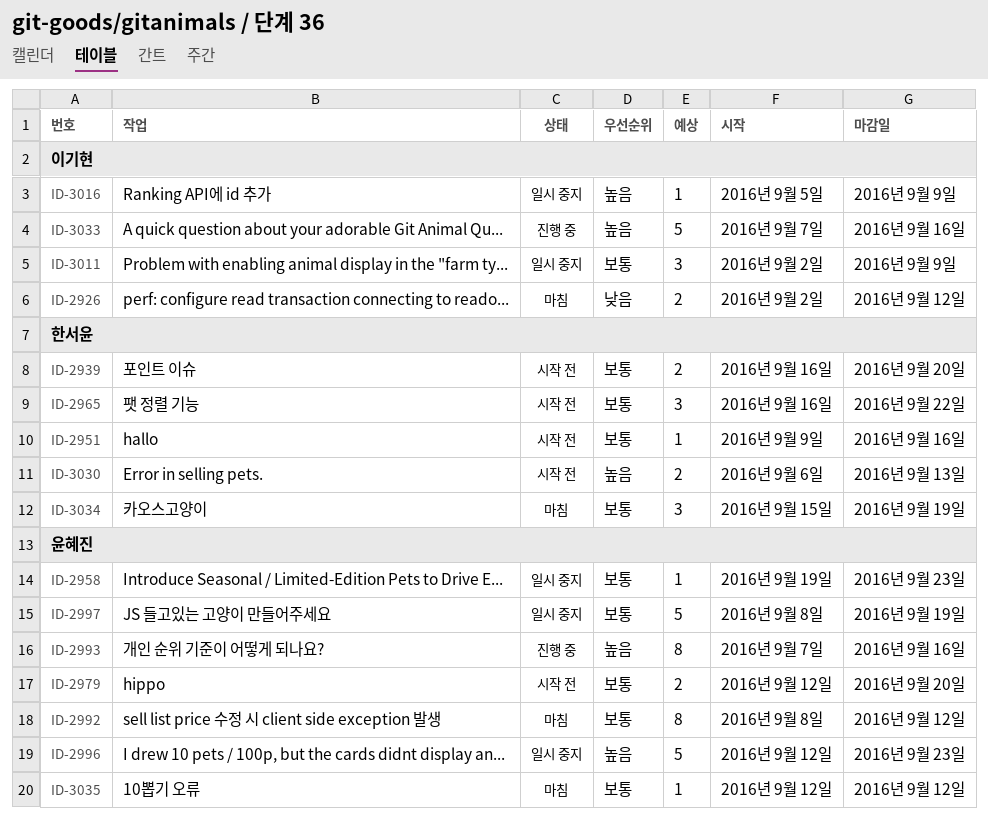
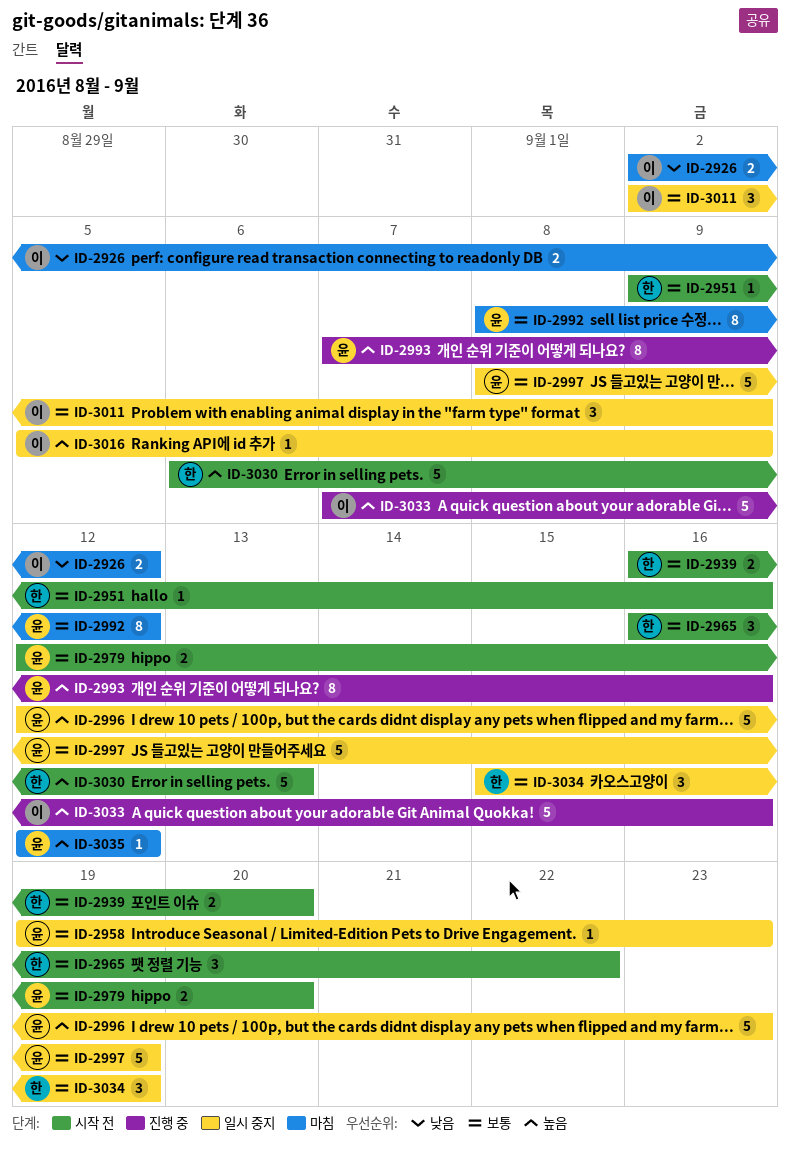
ID-3030, estimate: 2 -> 5
ID-3034, status: 마침 -> 일시 중지
ID-3035, priority: 보통 -> 높음

